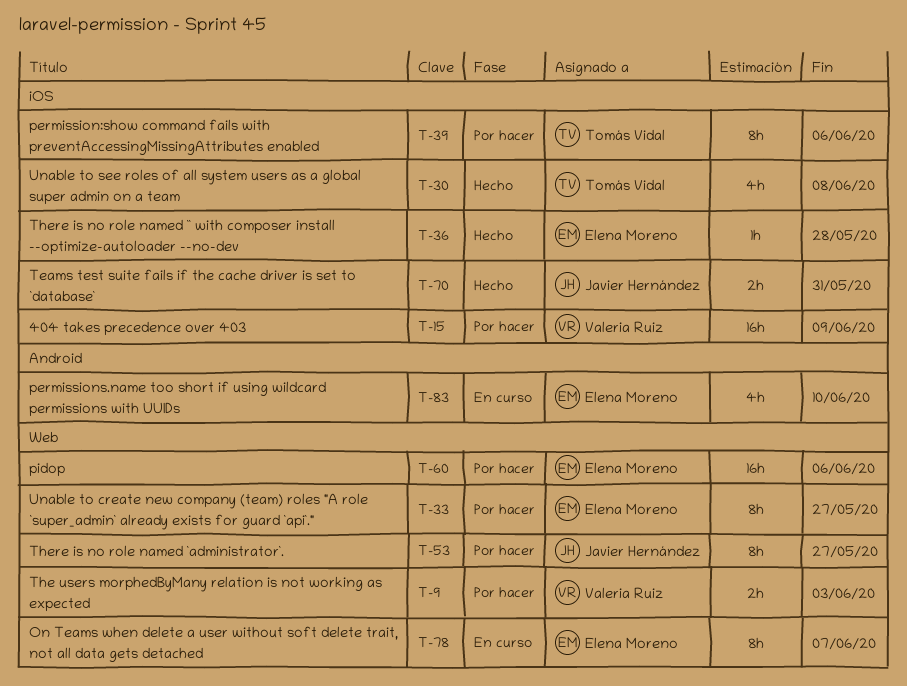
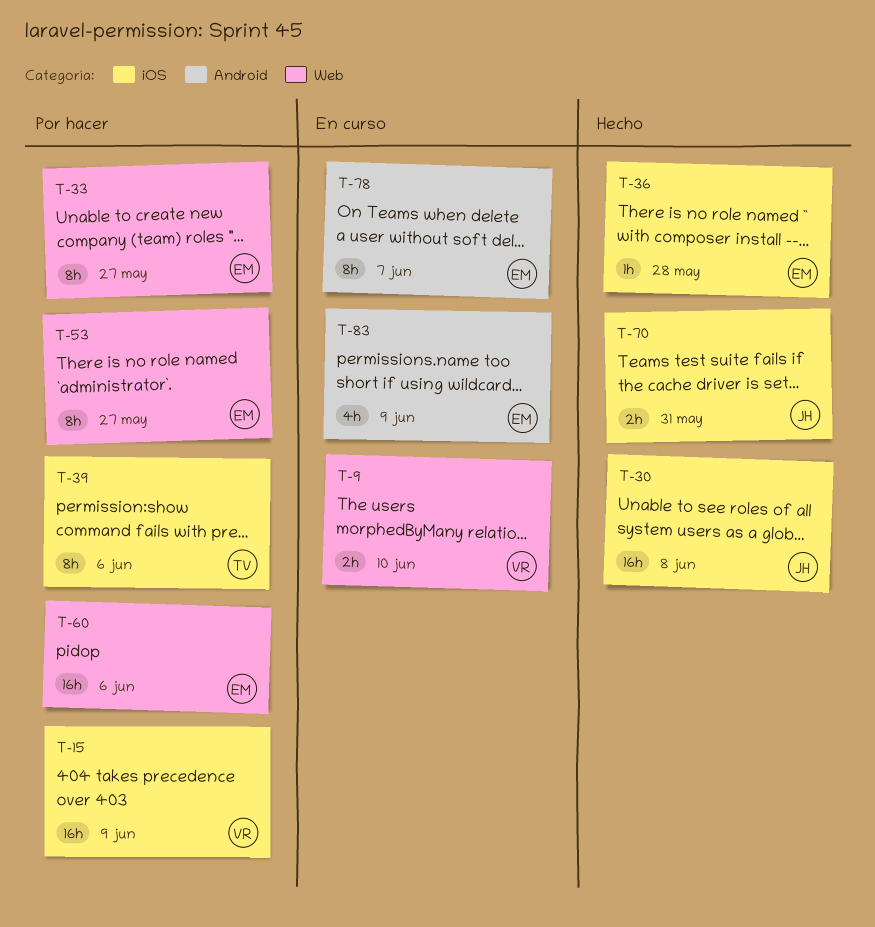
T-9, status: Por hacer -> En curso
T-9, due: Jun 3 -> Jun 10
T-30, owner: Tomás Vidal -> Javier Hernández
T-30, estimate: 4h -> 16h
T-53, owner: Javier Hernández -> Elena Moreno
T-78, label: Web -> Android
T-83, due: Jun 10 -> Jun 9

